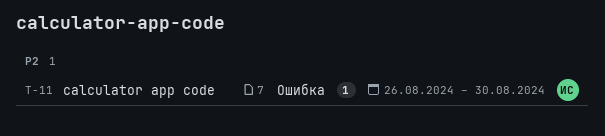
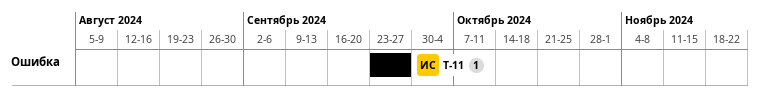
T-11, start: Aug 26 -> Sep 23
T-11, due: Aug 30 -> Sep 27

